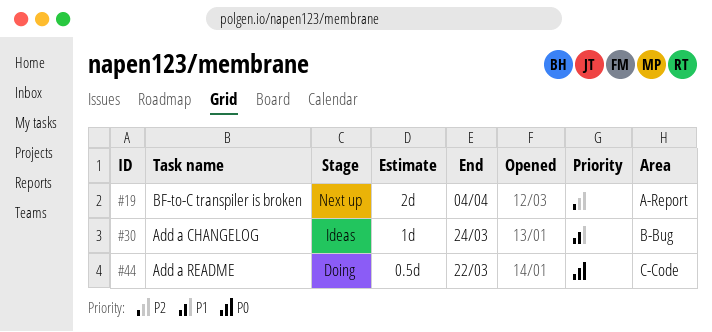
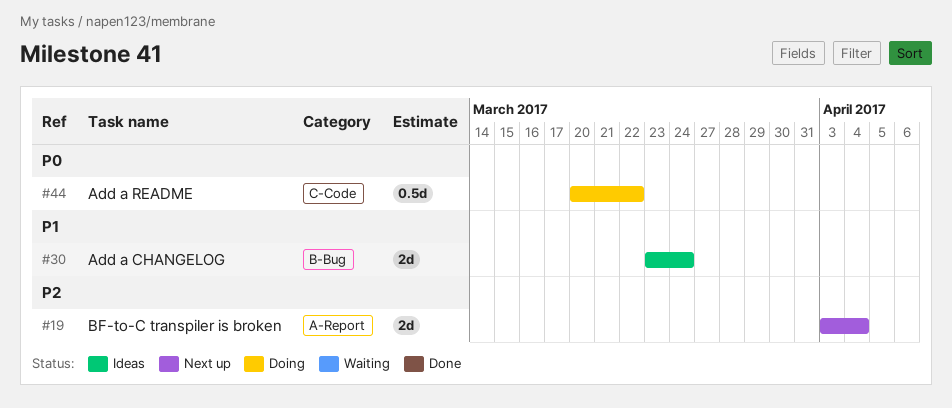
#30, estimate: 1d -> 2d

